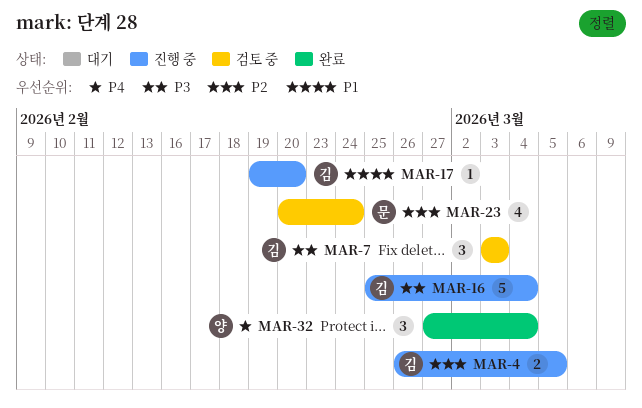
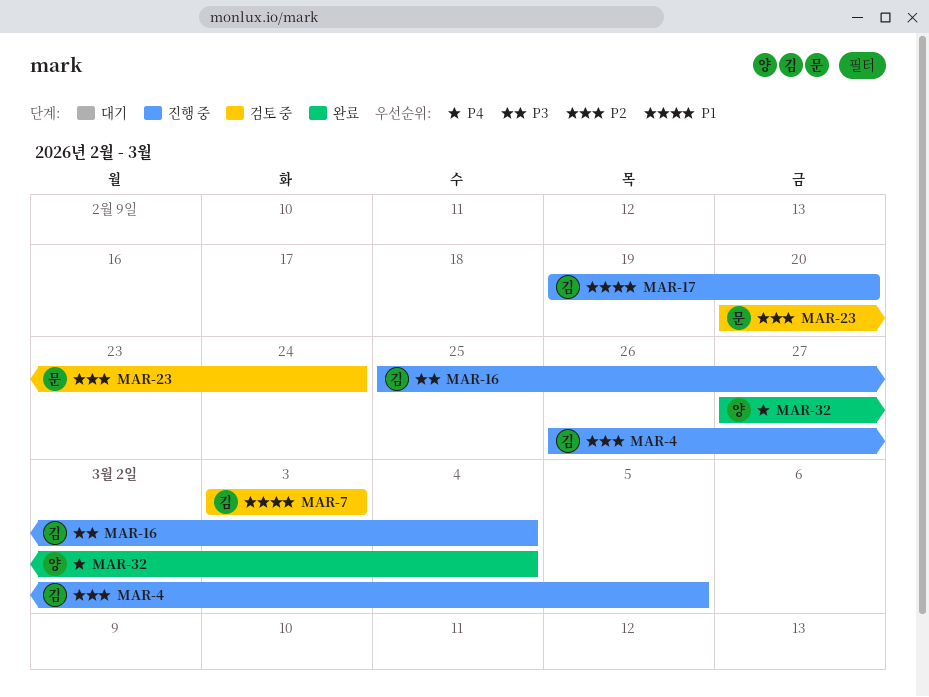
MAR-7, priority: P3 -> P1

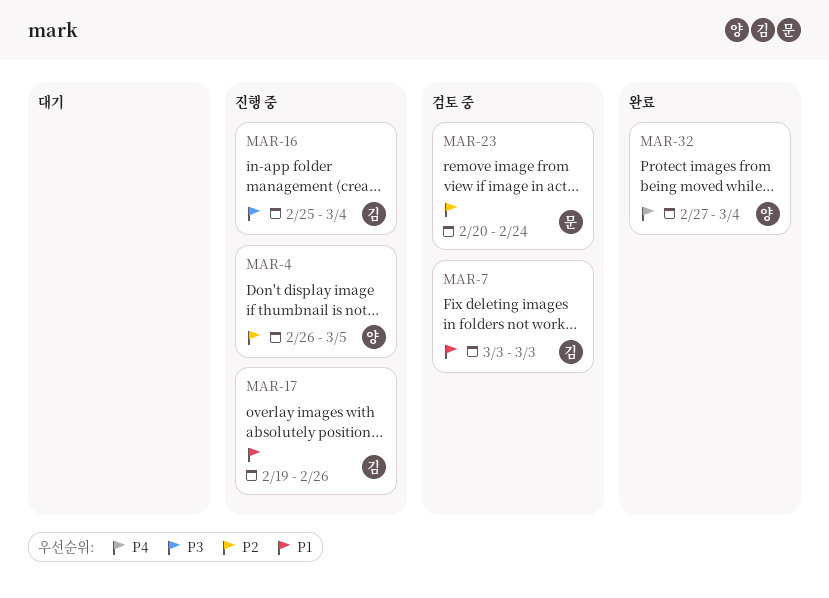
MAR-4, owner: 김 -> 양
MAR-17, due: Feb 20 -> Feb 26

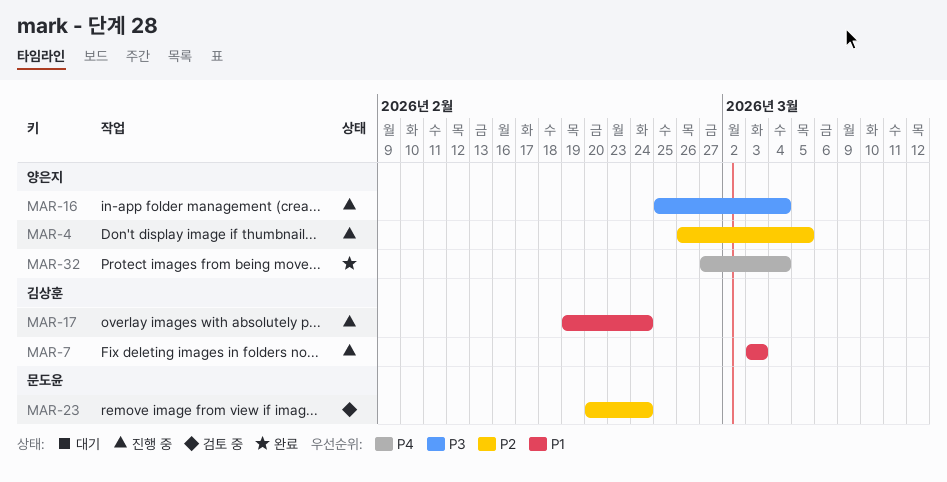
MAR-7, status: 검토 중 -> 진행 중
MAR-16, owner: 김상훈 -> 양은지
MAR-17, due: Feb 26 -> Feb 24

